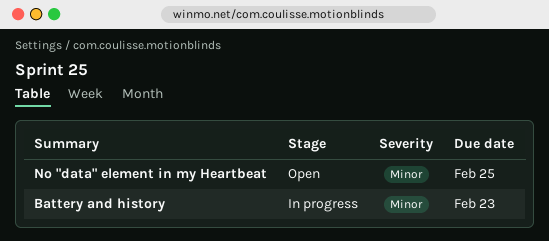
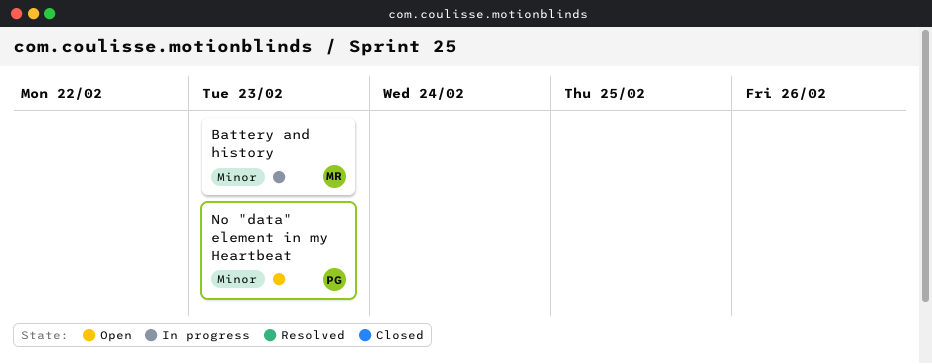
No "data" element in my Heartbeat, due: Feb 25 -> Feb 23

